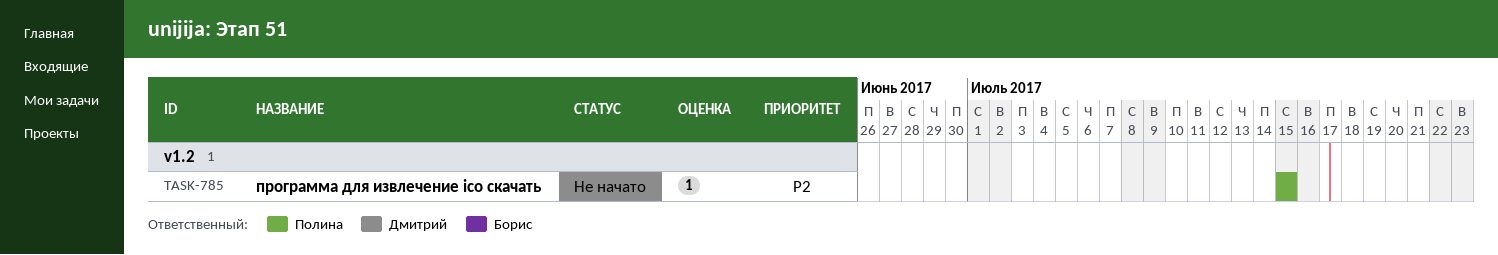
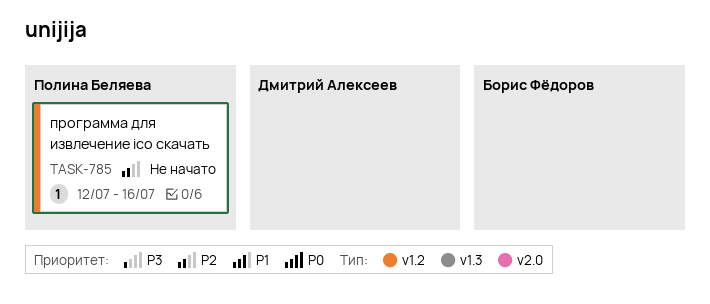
TASK-785, start: Jul 15 -> Jul 12
TASK-785, due: Jul 15 -> Jul 16

